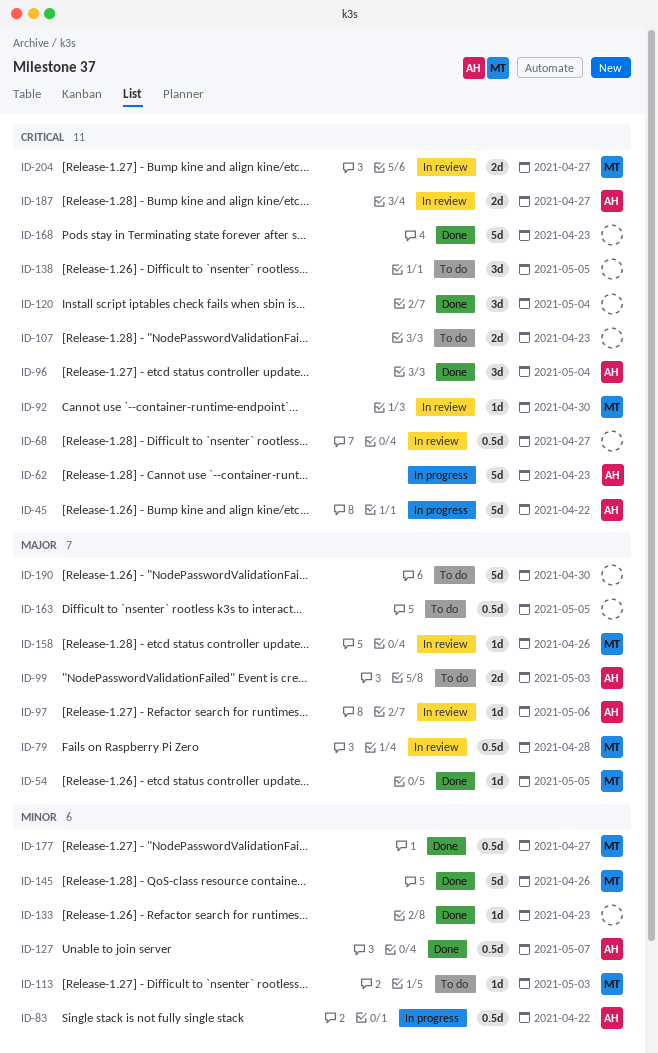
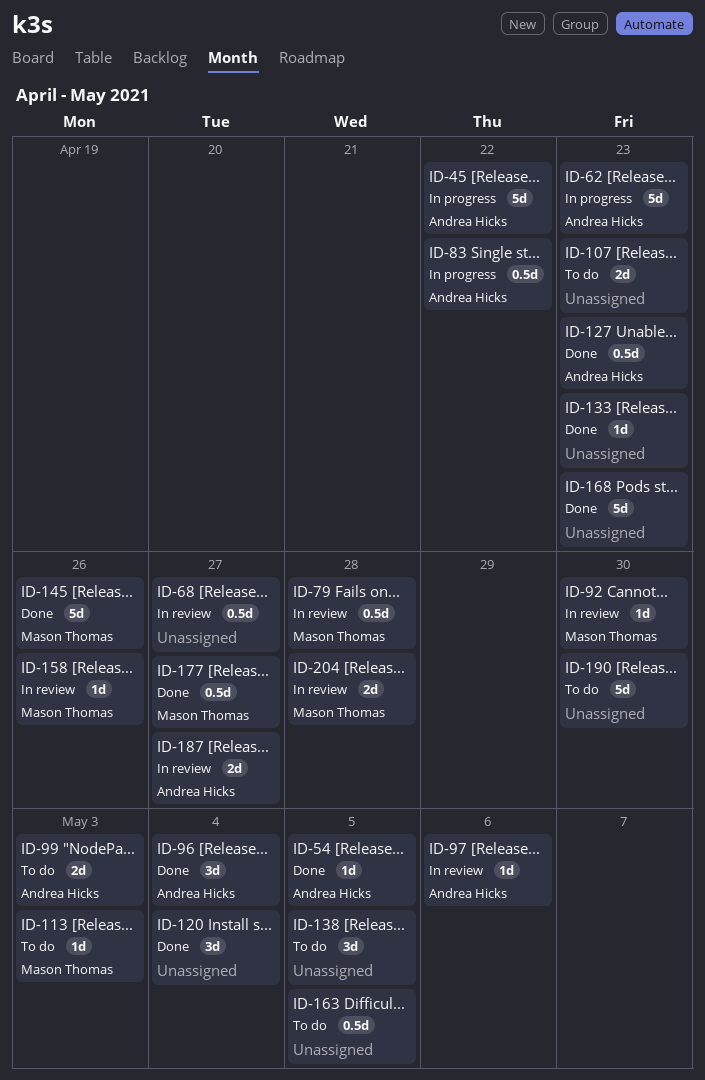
ID-54, owner: Mason Thomas -> Andrea Hicks
ID-127, due: May 7 -> Apr 23
ID-204, due: Apr 27 -> Apr 28

